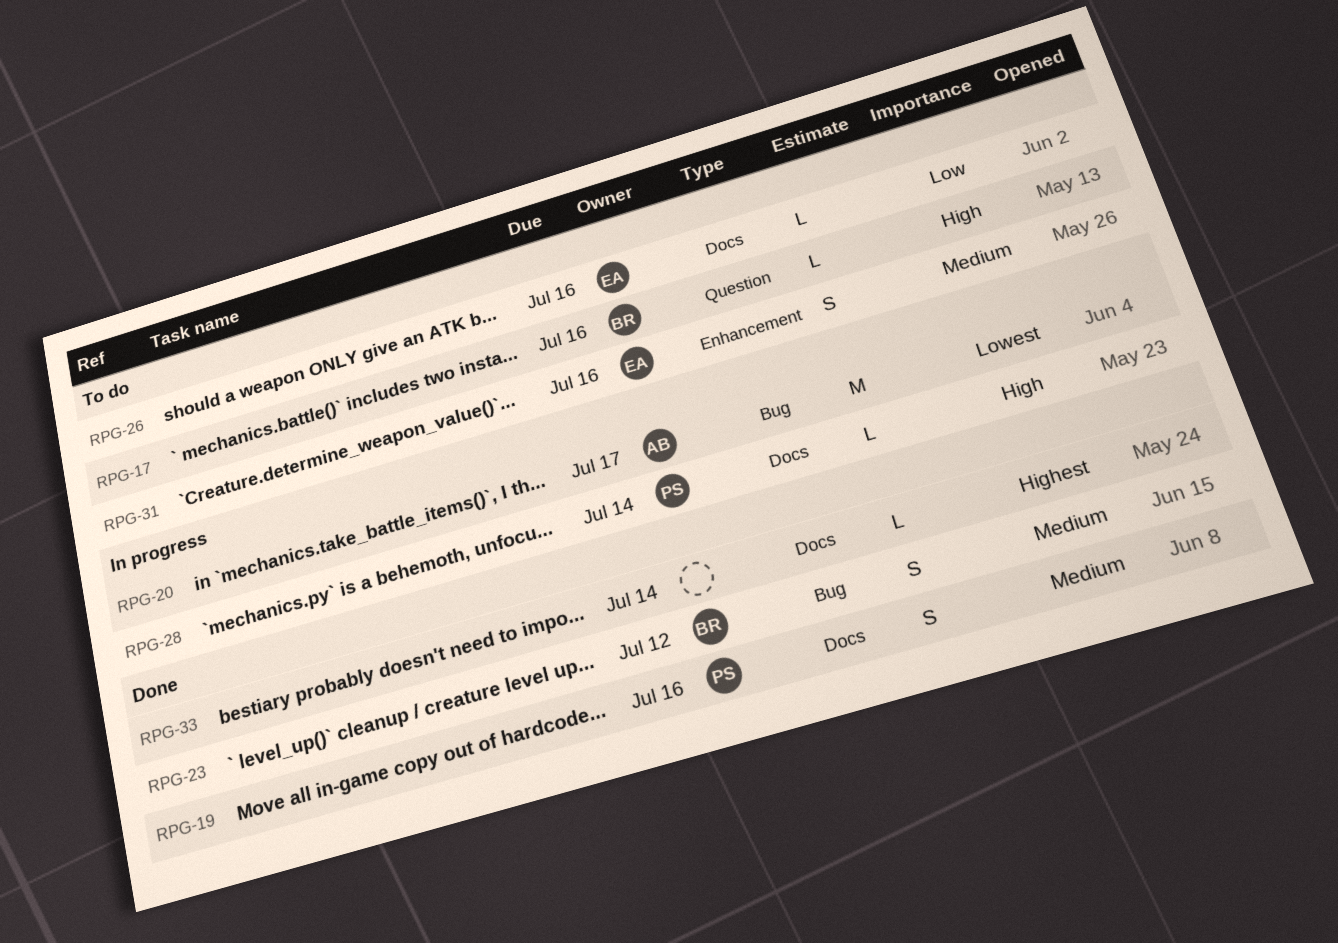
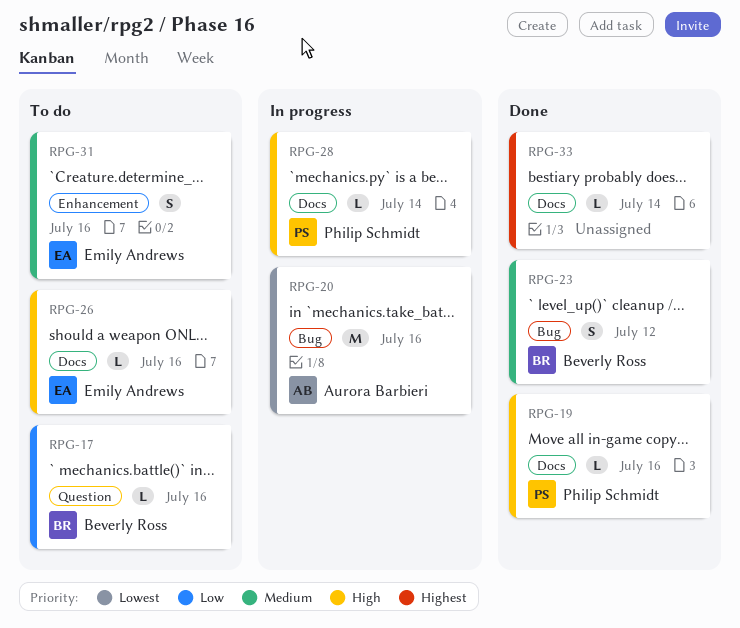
RPG-17, priority: High -> Low
RPG-19, priority: Medium -> High
RPG-19, estimate: S -> L
RPG-20, due: Jul 17 -> Jul 16
RPG-26, priority: Low -> High

